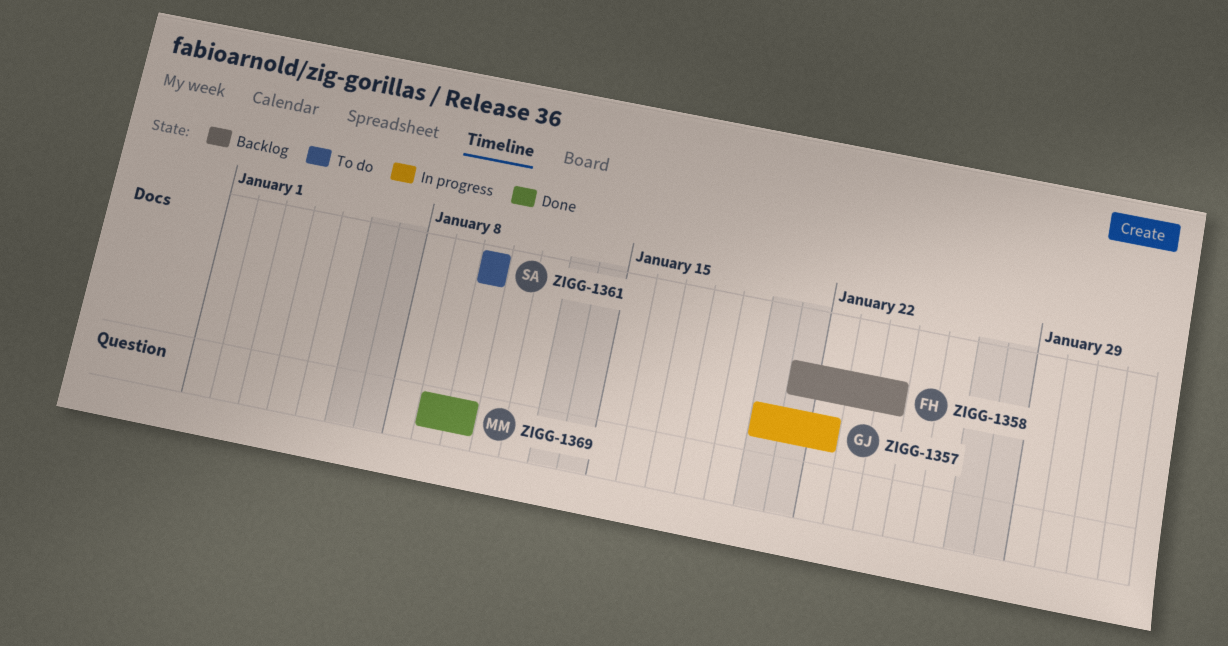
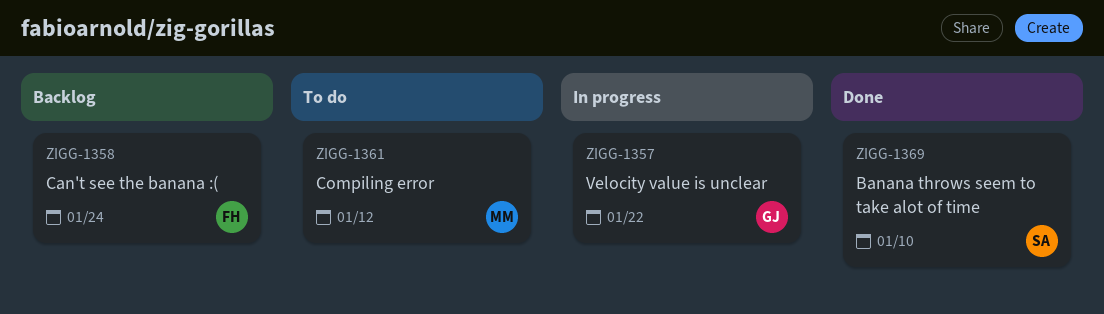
ZIGG-1361, owner: SA -> MM
ZIGG-1361, due: Jan 10 -> Jan 12
ZIGG-1369, owner: MM -> SA

